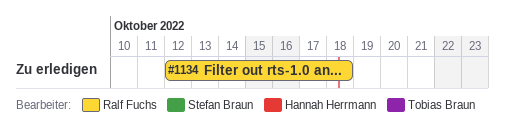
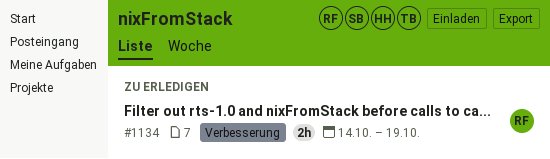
#1134, start: Oct 12 -> Oct 14
#1134, due: Oct 18 -> Oct 19

